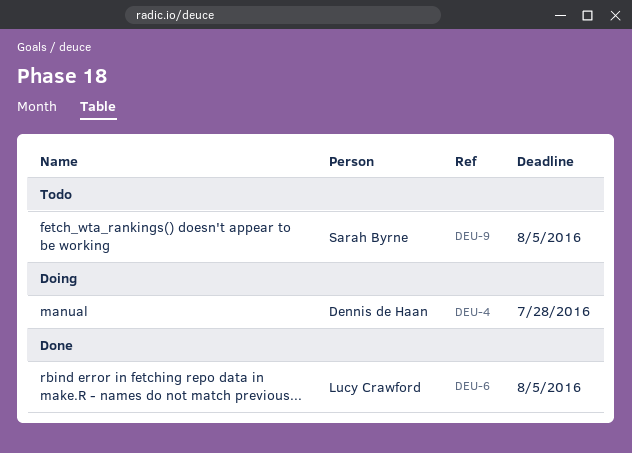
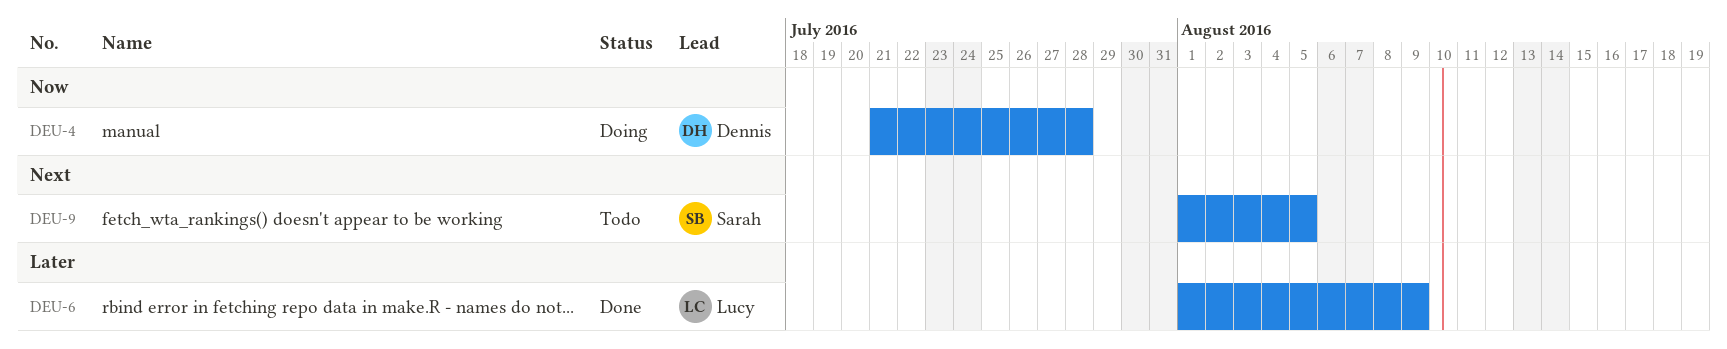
DEU-6, due: Aug 5 -> Aug 9

